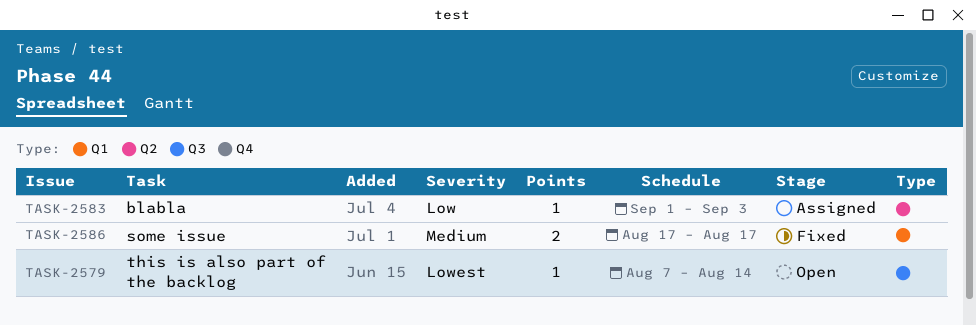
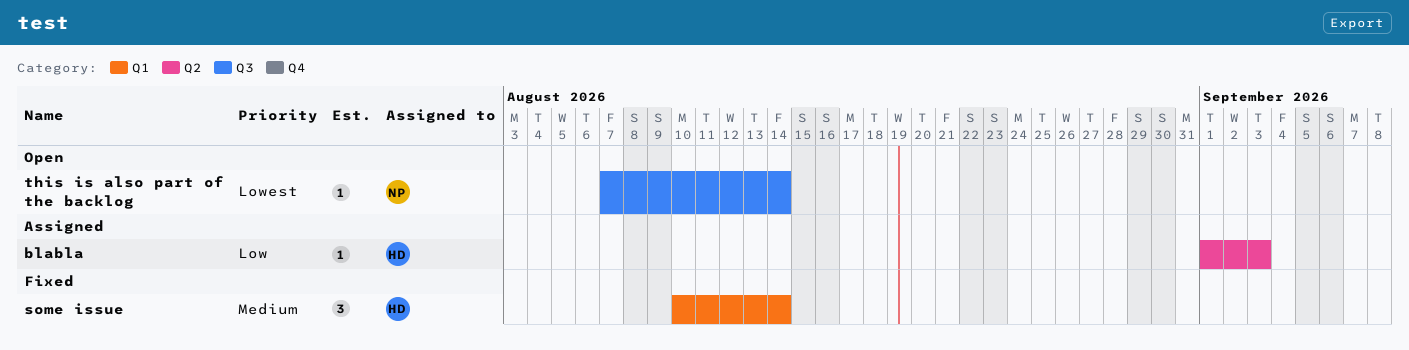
some issue, estimate: 2 -> 3
some issue, start: Aug 17 -> Aug 10
some issue, due: Aug 17 -> Aug 14

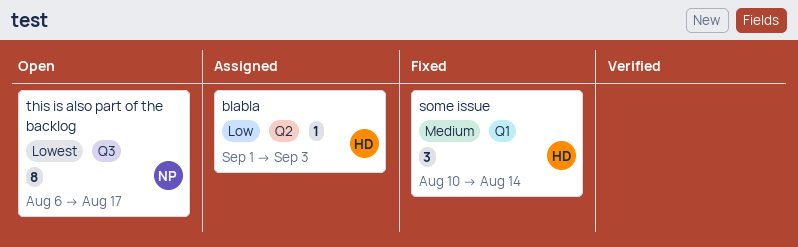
this is also part of the backlog, estimate: 1 -> 8
this is also part of the backlog, start: Aug 7 -> Aug 6
this is also part of the backlog, due: Aug 14 -> Aug 17

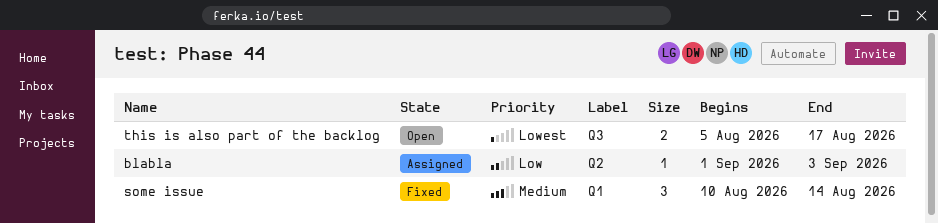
this is also part of the backlog, estimate: 8 -> 2
this is also part of the backlog, start: Aug 6 -> Aug 5

